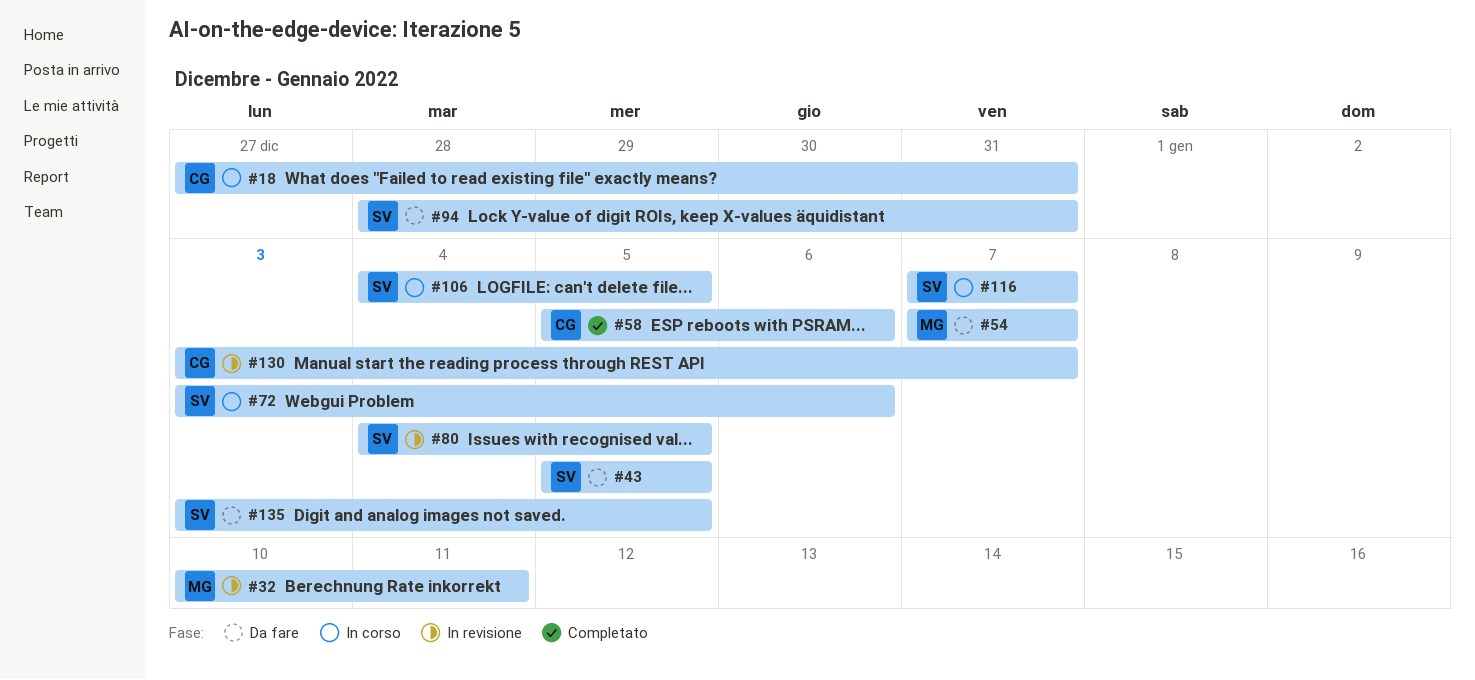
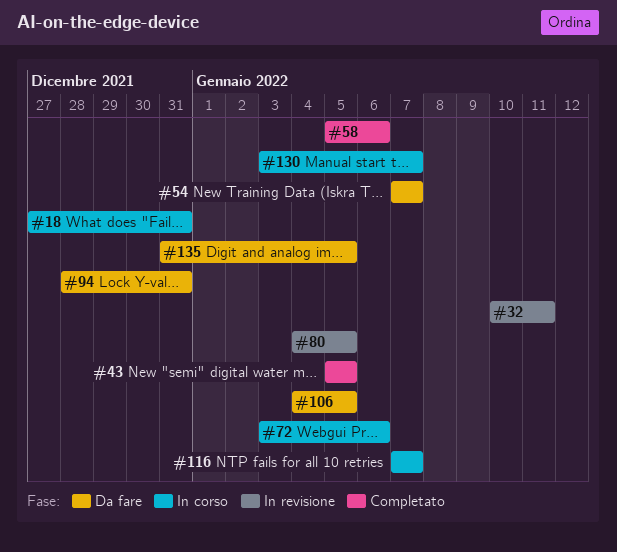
#43, status: Da fare -> Completato
#106, status: In corso -> Da fare
#130, status: In revisione -> In corso
#135, start: Jan 3 -> Dec 31

